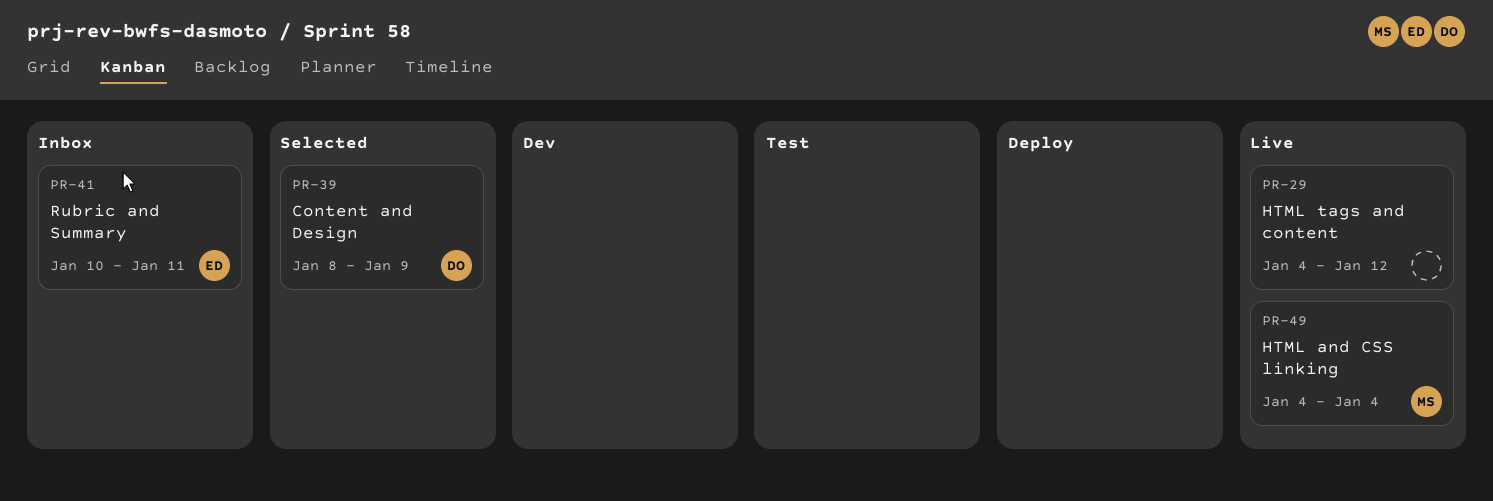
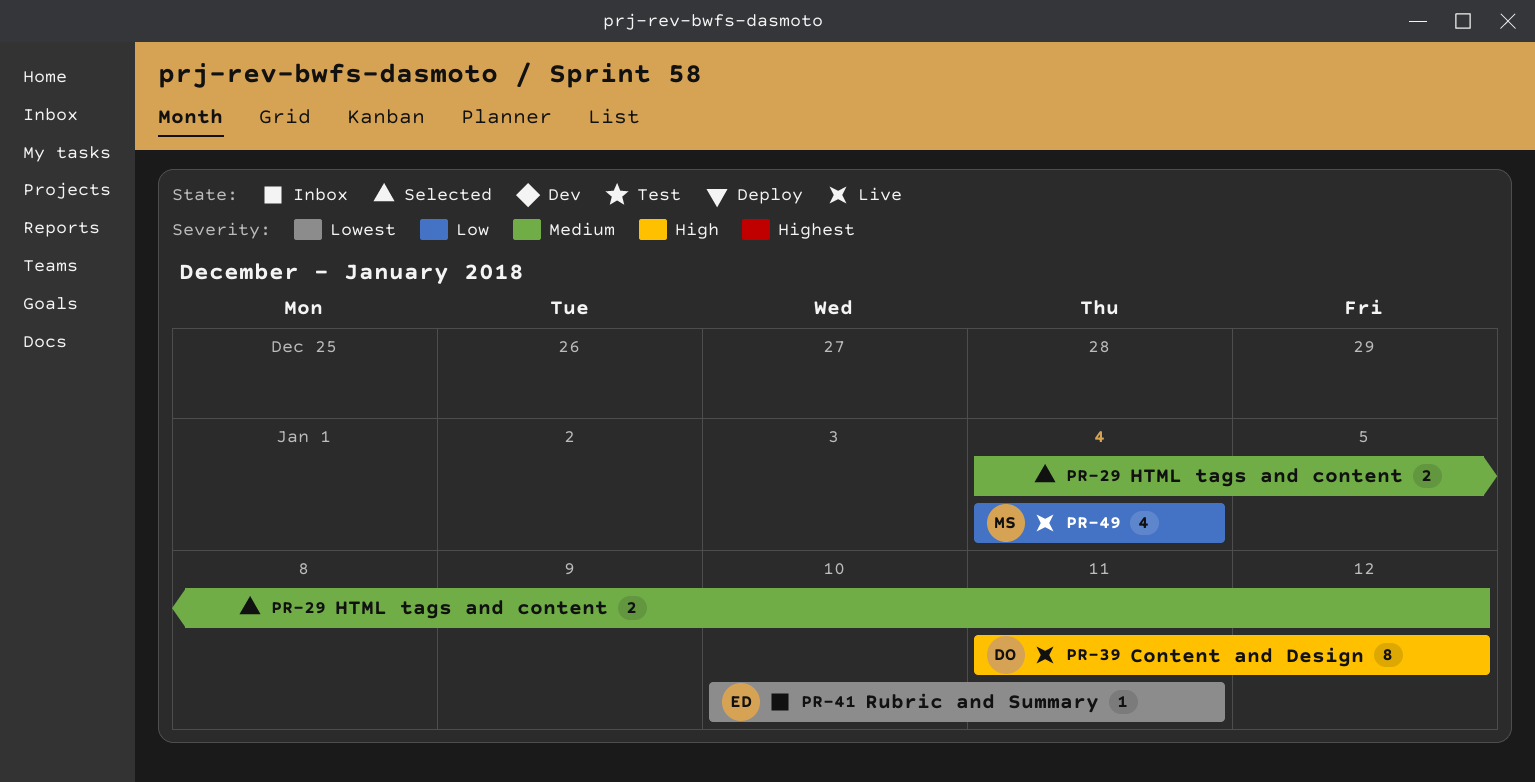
PR-29, status: Live -> Selected
PR-39, status: Selected -> Live
PR-39, start: Jan 8 -> Jan 11
PR-39, due: Jan 9 -> Jan 12

